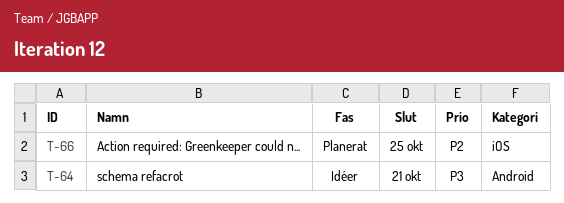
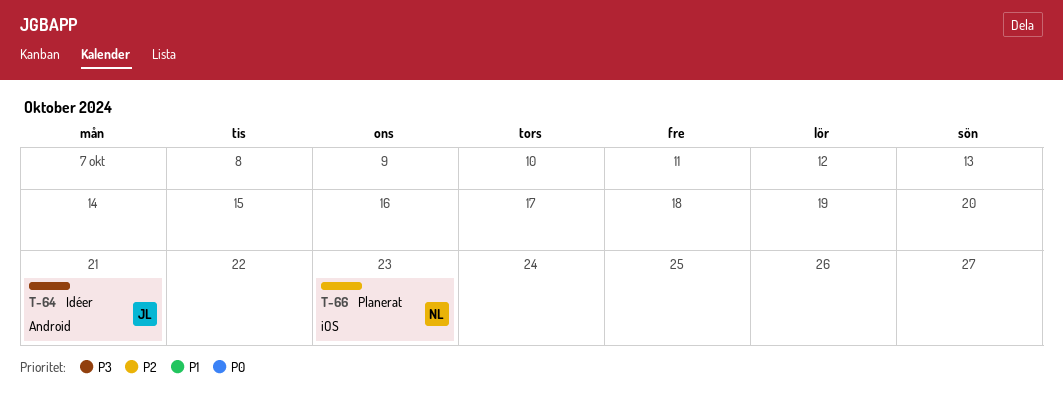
T-66, due: Oct 25 -> Oct 23

